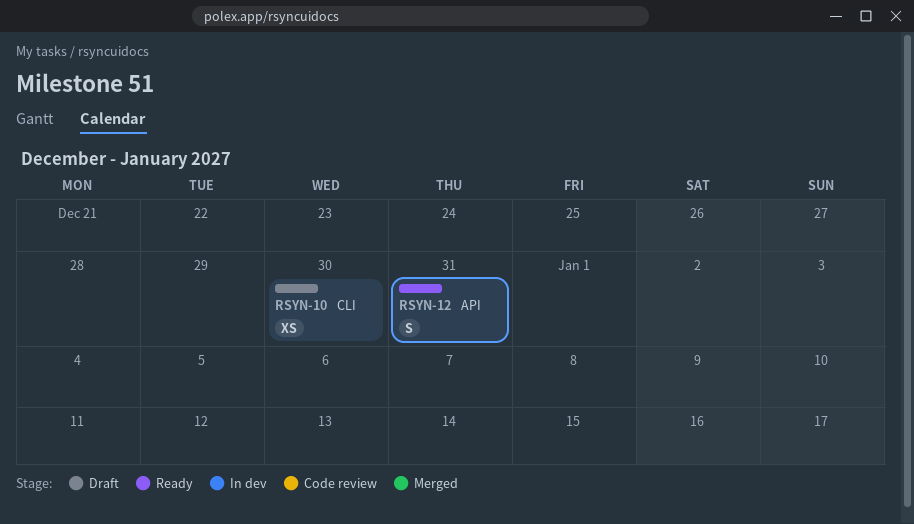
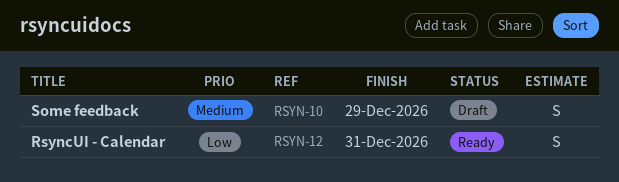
RSYN-10, estimate: XS -> S
RSYN-10, due: Dec 30 -> Dec 29

